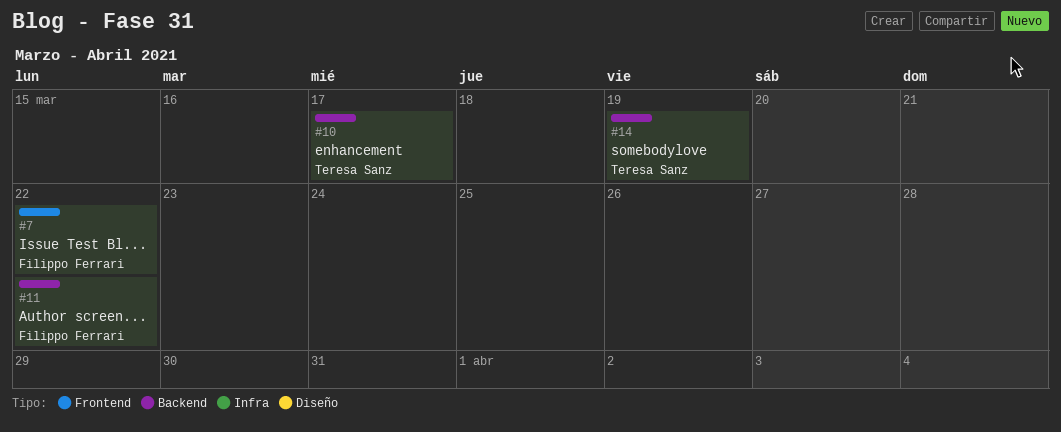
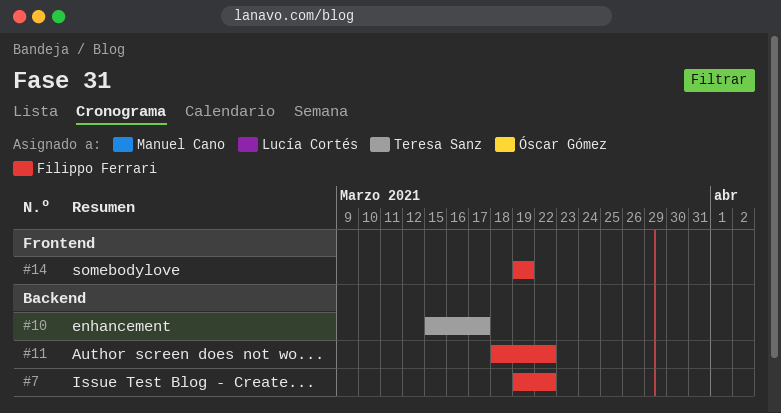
#7, label: Frontend -> Backend
#14, owner: Teresa Sanz -> Filippo Ferrari
#14, label: Backend -> Frontend

